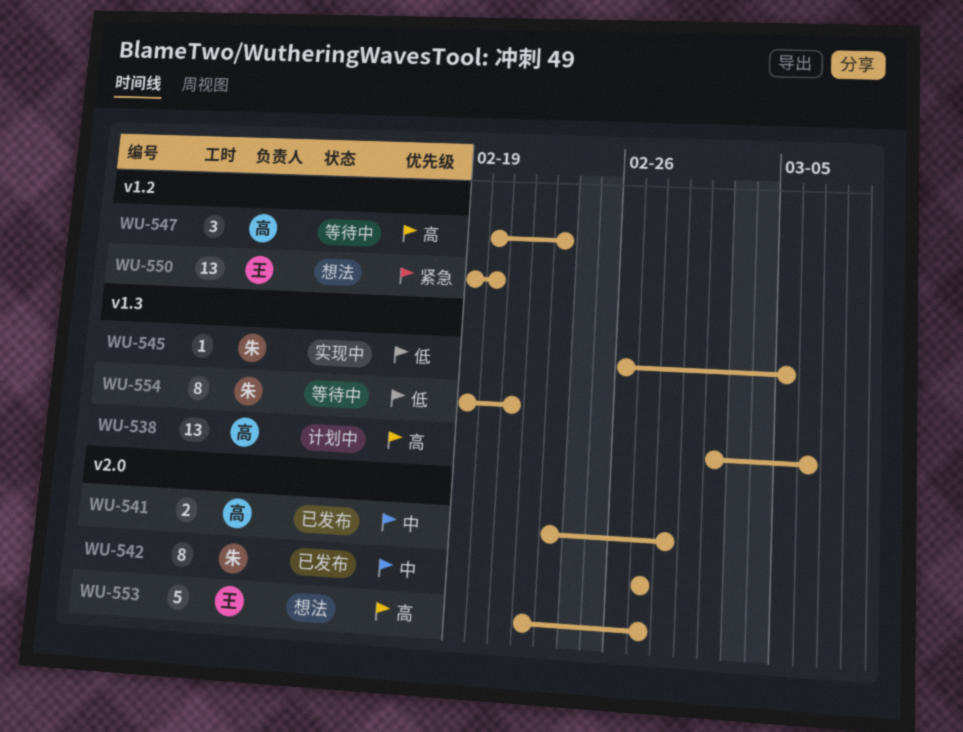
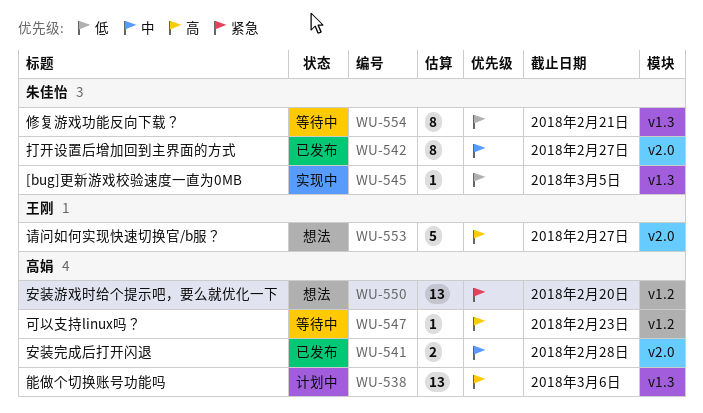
WU-547, estimate: 3 -> 1
WU-550, owner: 王刚 -> 高娟

